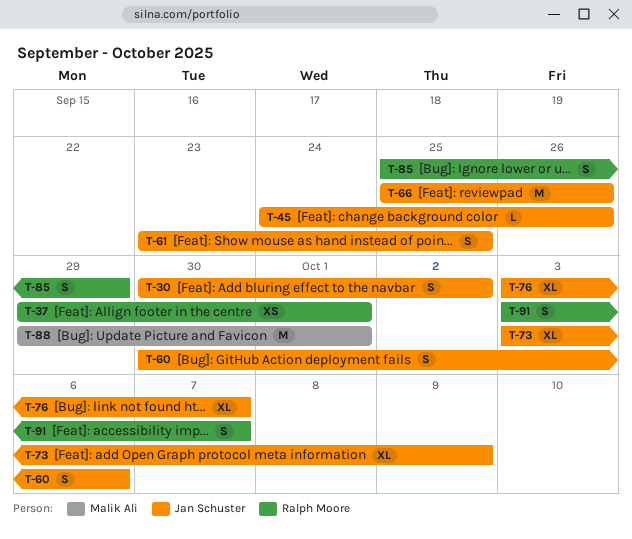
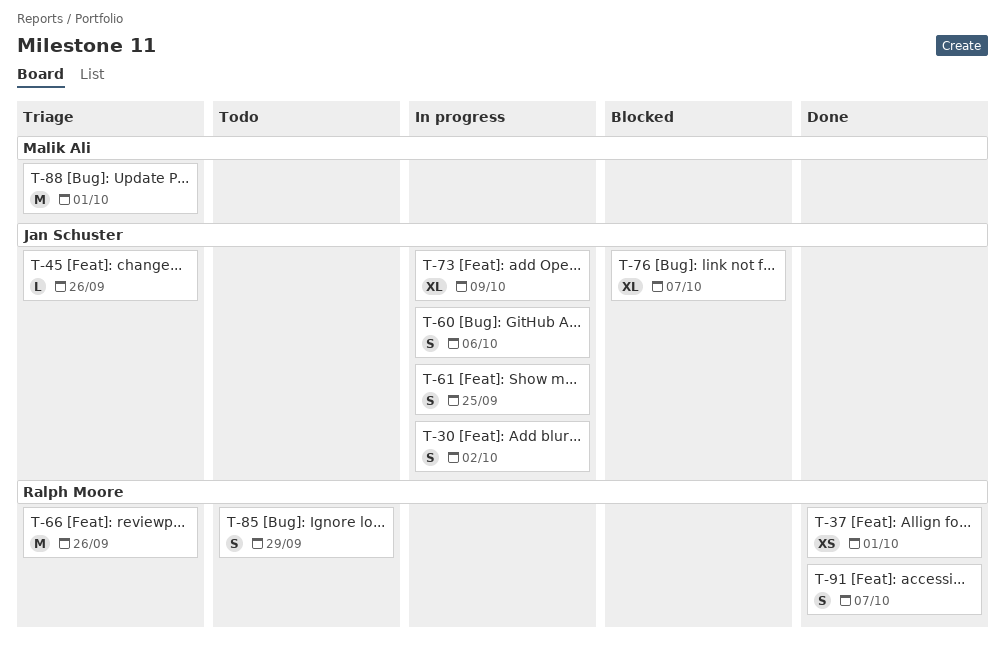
T-66, owner: Jan Schuster -> Ralph Moore

